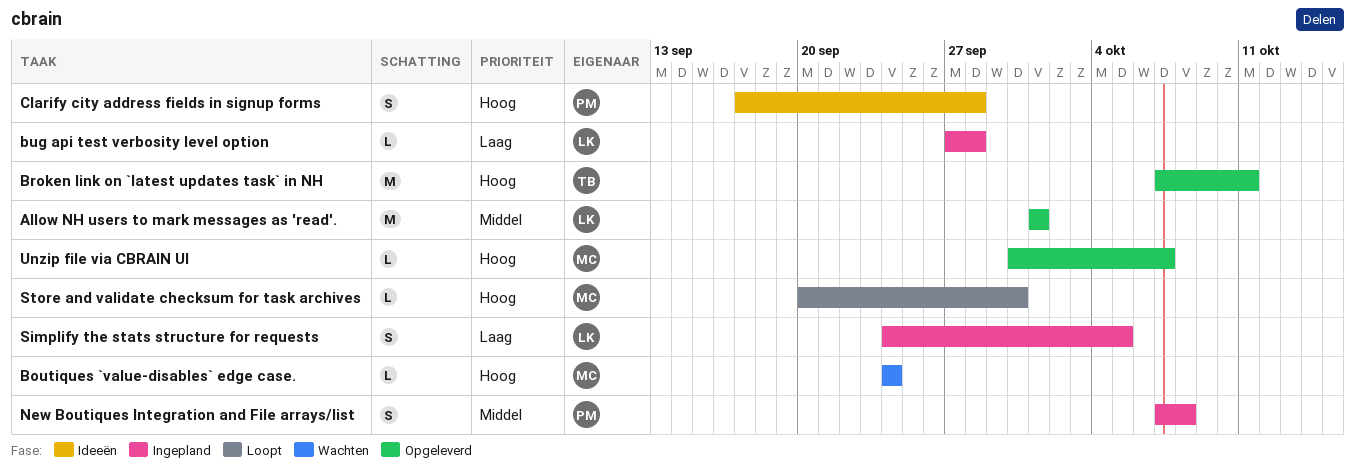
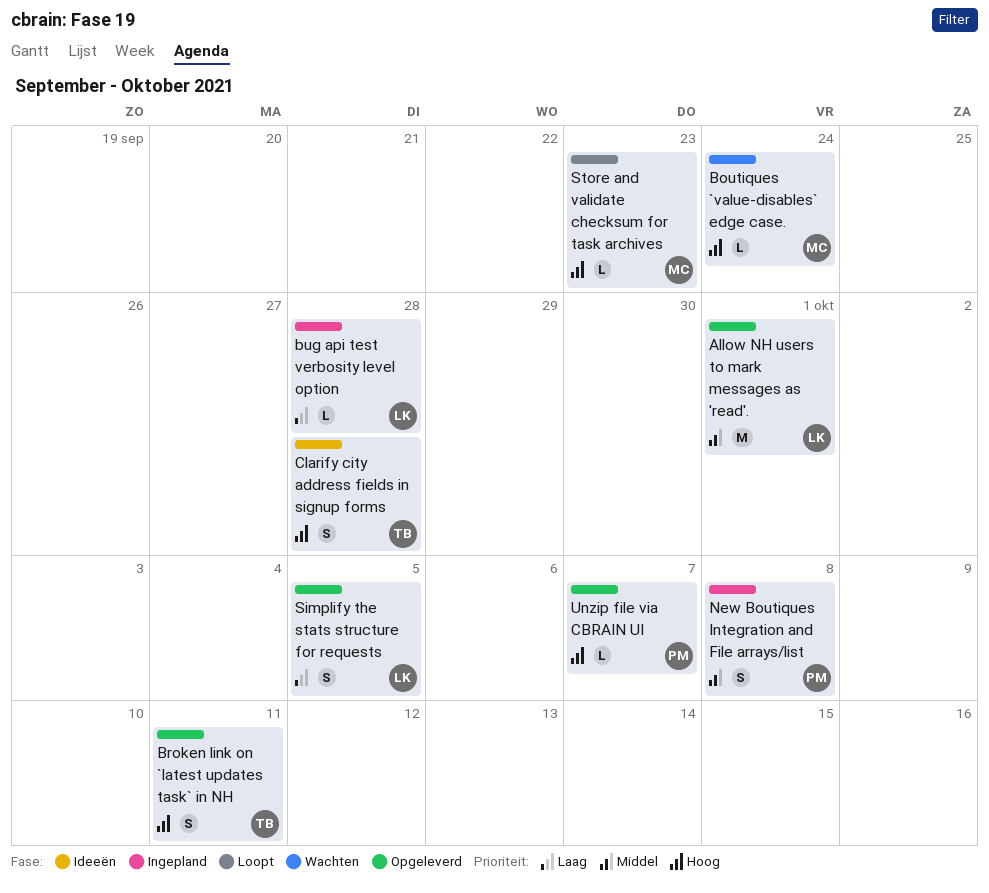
Broken link on `latest updates task` in NH, estimate: M -> S
Clarify city address fields in signup forms, owner: PM -> TB
Simplify the stats structure for requests, status: Ingepland -> Opgeleverd
Store and validate checksum for task archives, due: Sep 30 -> Sep 23
Unzip file via CBRAIN UI, owner: MC -> PM

